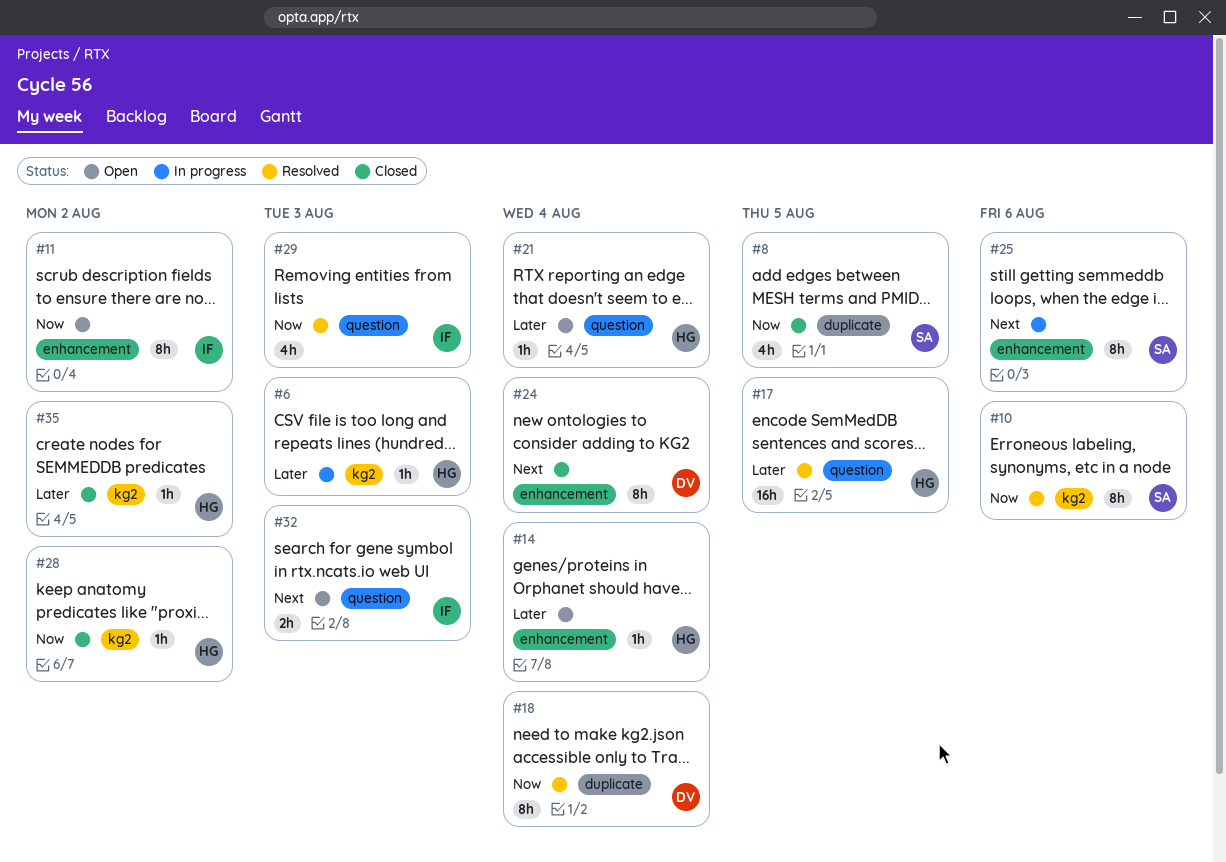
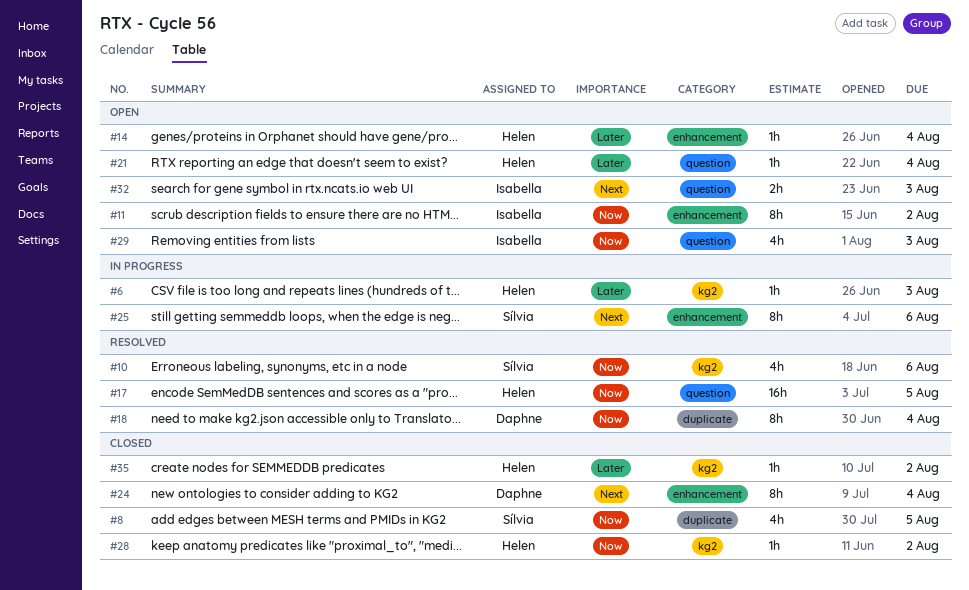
#10, estimate: 8h -> 4h
#17, priority: Later -> Now
#29, status: Resolved -> Open

